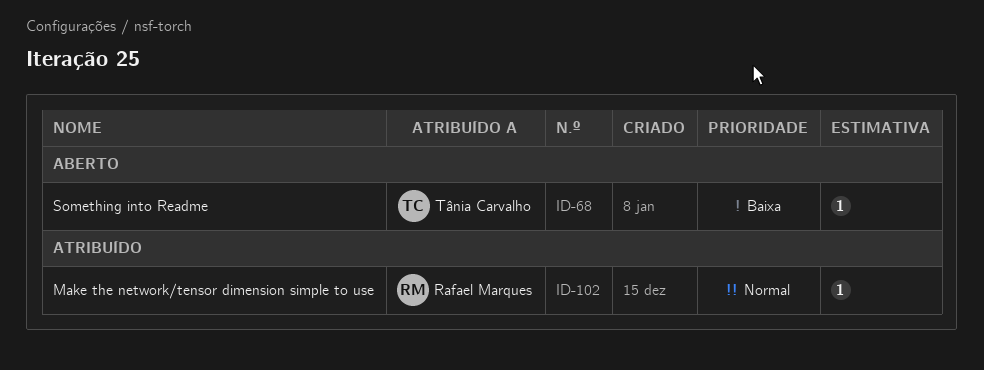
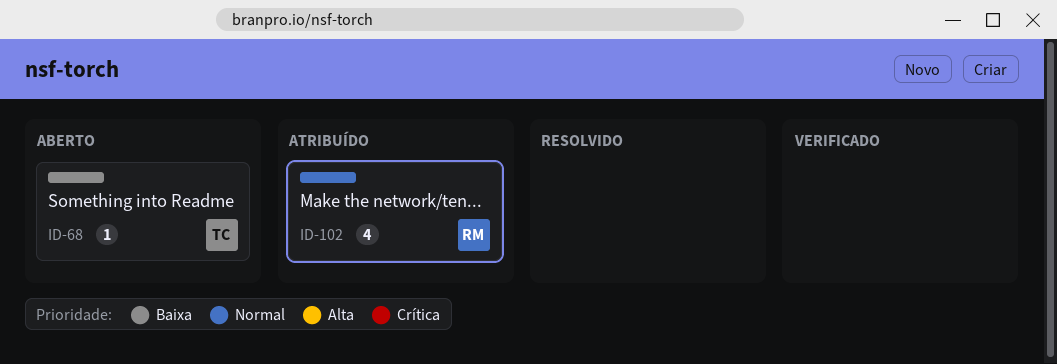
ID-102, estimate: 1 -> 4

